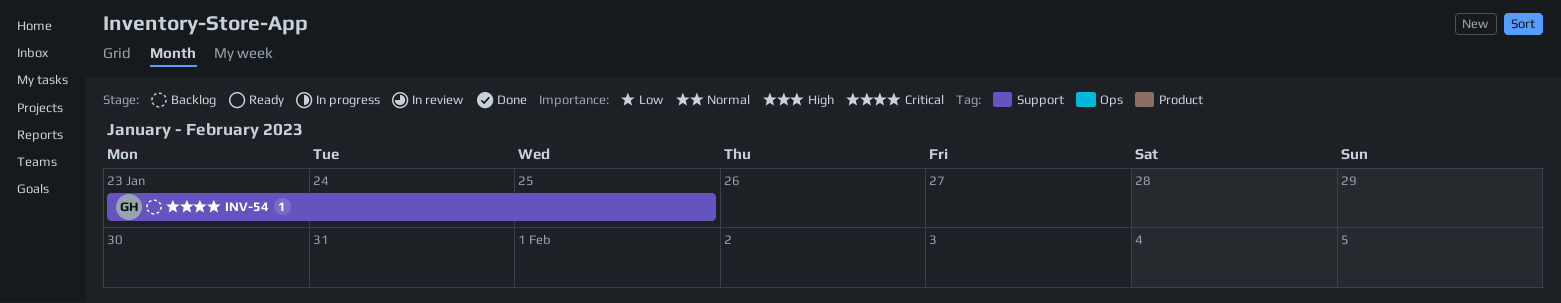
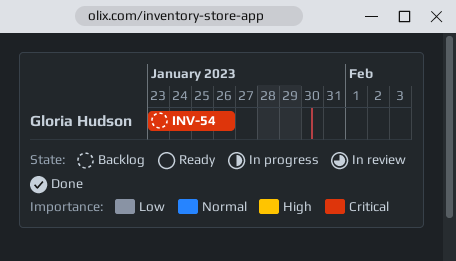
INV-54, due: Jan 25 -> Jan 26

